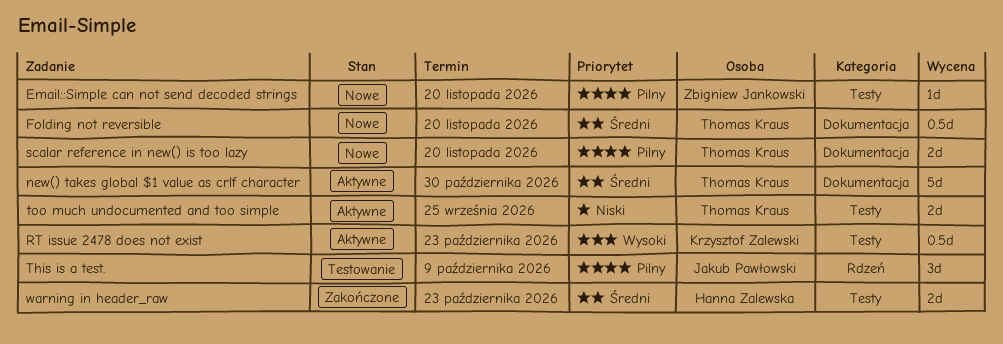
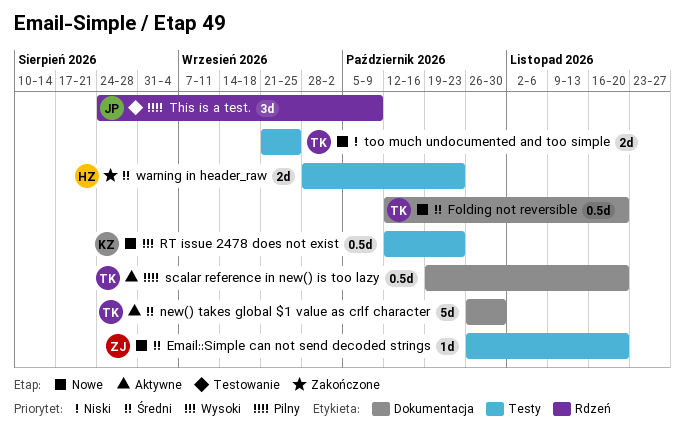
Email::Simple can not send decoded strings, priority: Pilny -> Średni
RT issue 2478 does not exist, status: Aktywne -> Nowe
scalar reference in new() is too lazy, status: Nowe -> Aktywne
scalar reference in new() is too lazy, estimate: 2d -> 0.5d
too much undocumented and too simple, status: Aktywne -> Nowe

